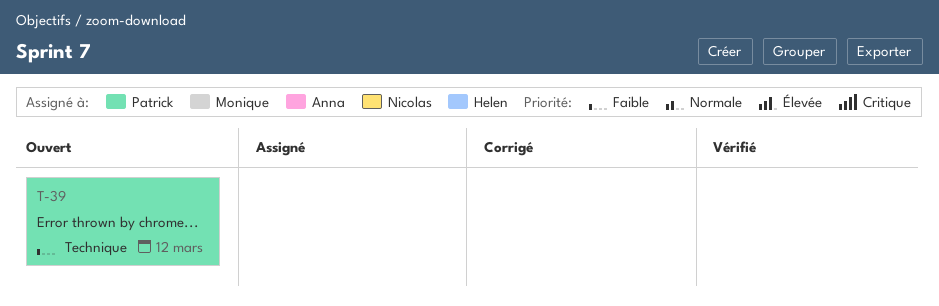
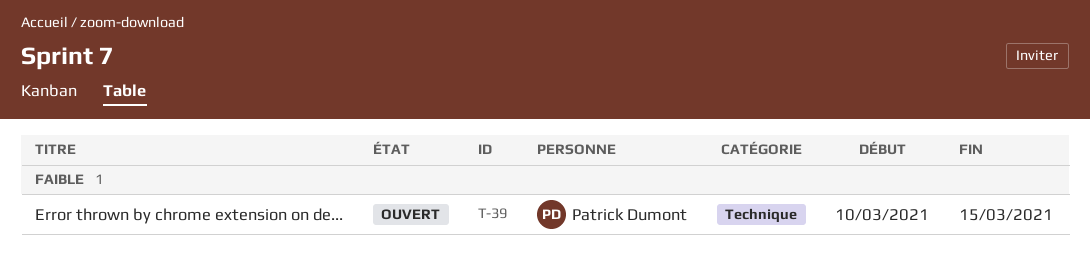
T-39, due: Mar 12 -> Mar 15

